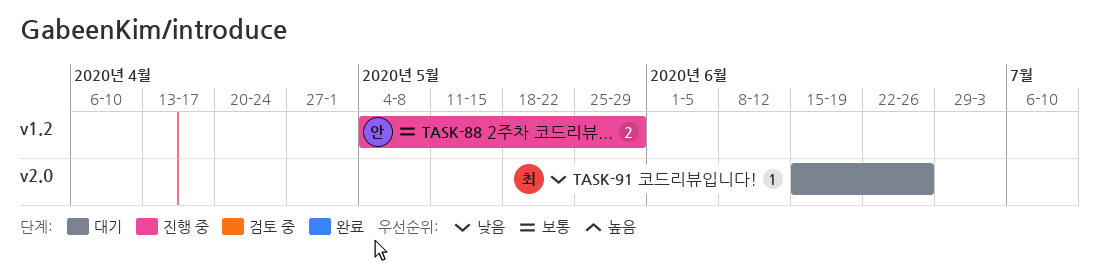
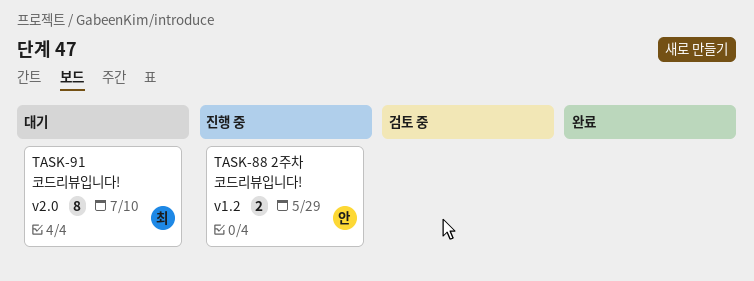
TASK-91, estimate: 1 -> 8
TASK-91, due: Jun 26 -> Jul 10

